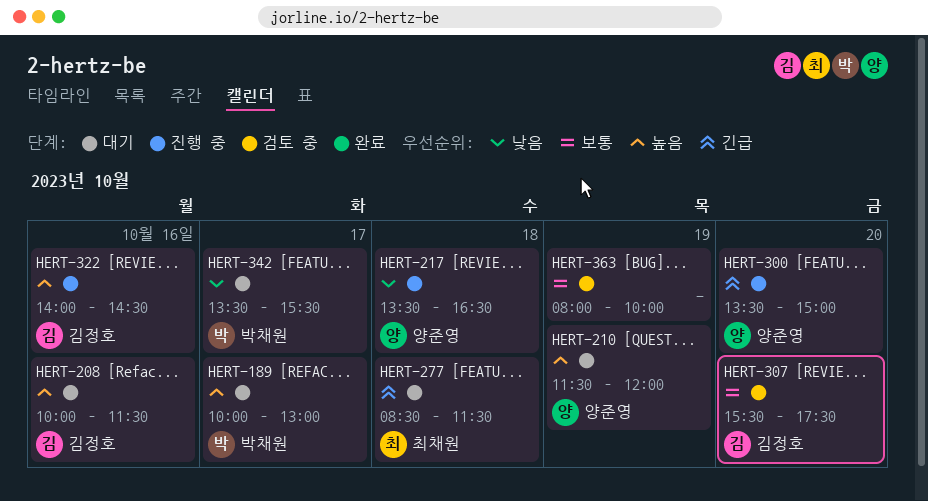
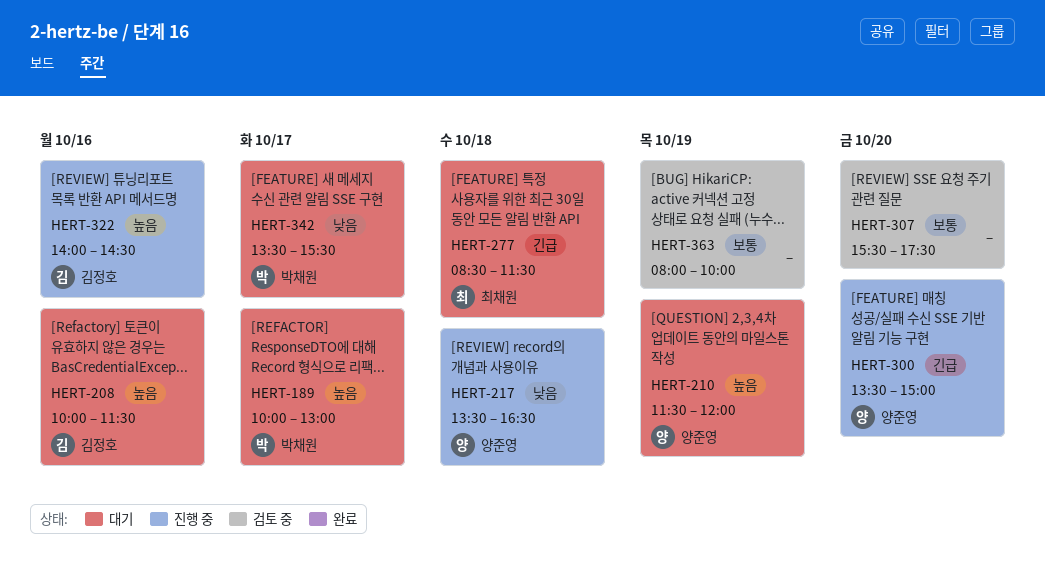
HERT-307, owner: 김정호 -> none

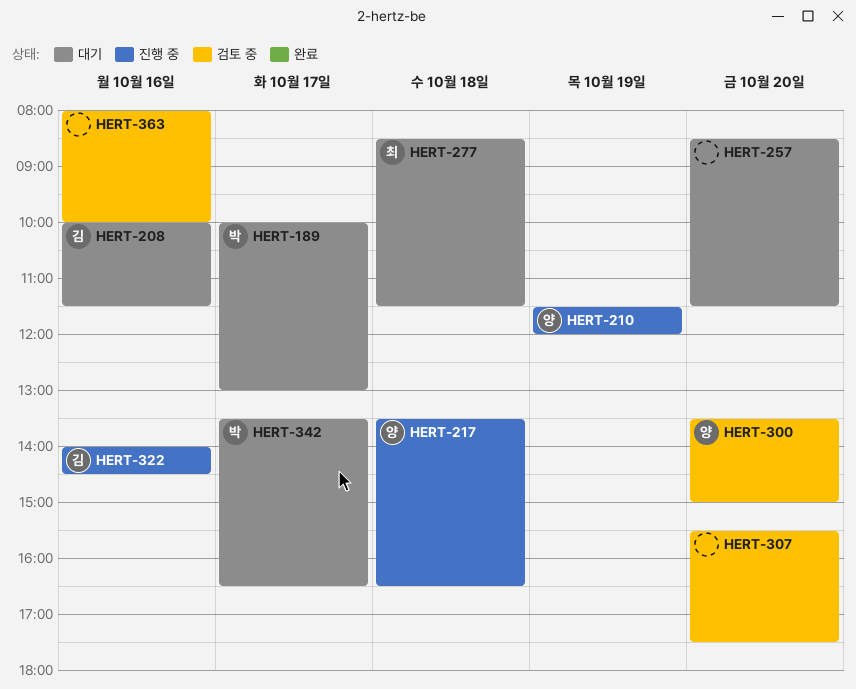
HERT-210, status: 대기 -> 진행 중
HERT-257: none -> present
HERT-300, status: 진행 중 -> 검토 중
HERT-342, ends: 15:30 -> 16:30
HERT-363, day: Oct 19 -> Oct 16

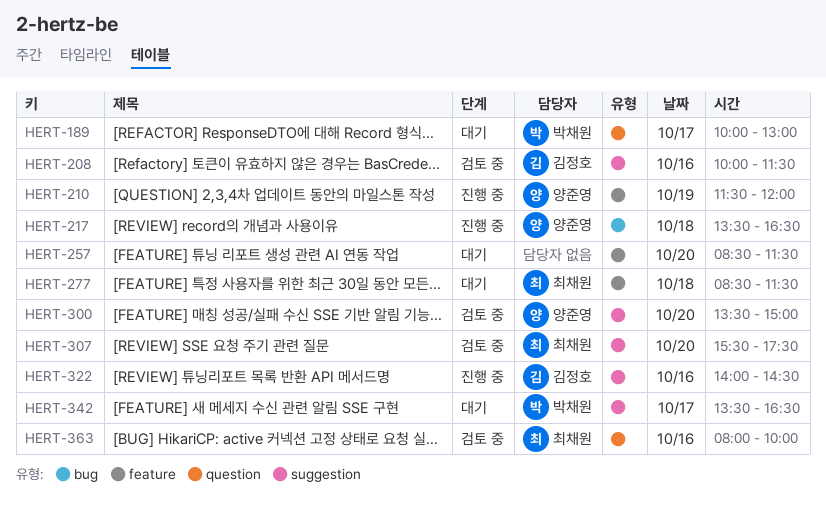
HERT-208, status: 대기 -> 검토 중
HERT-307, owner: none -> 최채원
HERT-363, owner: none -> 최채원

